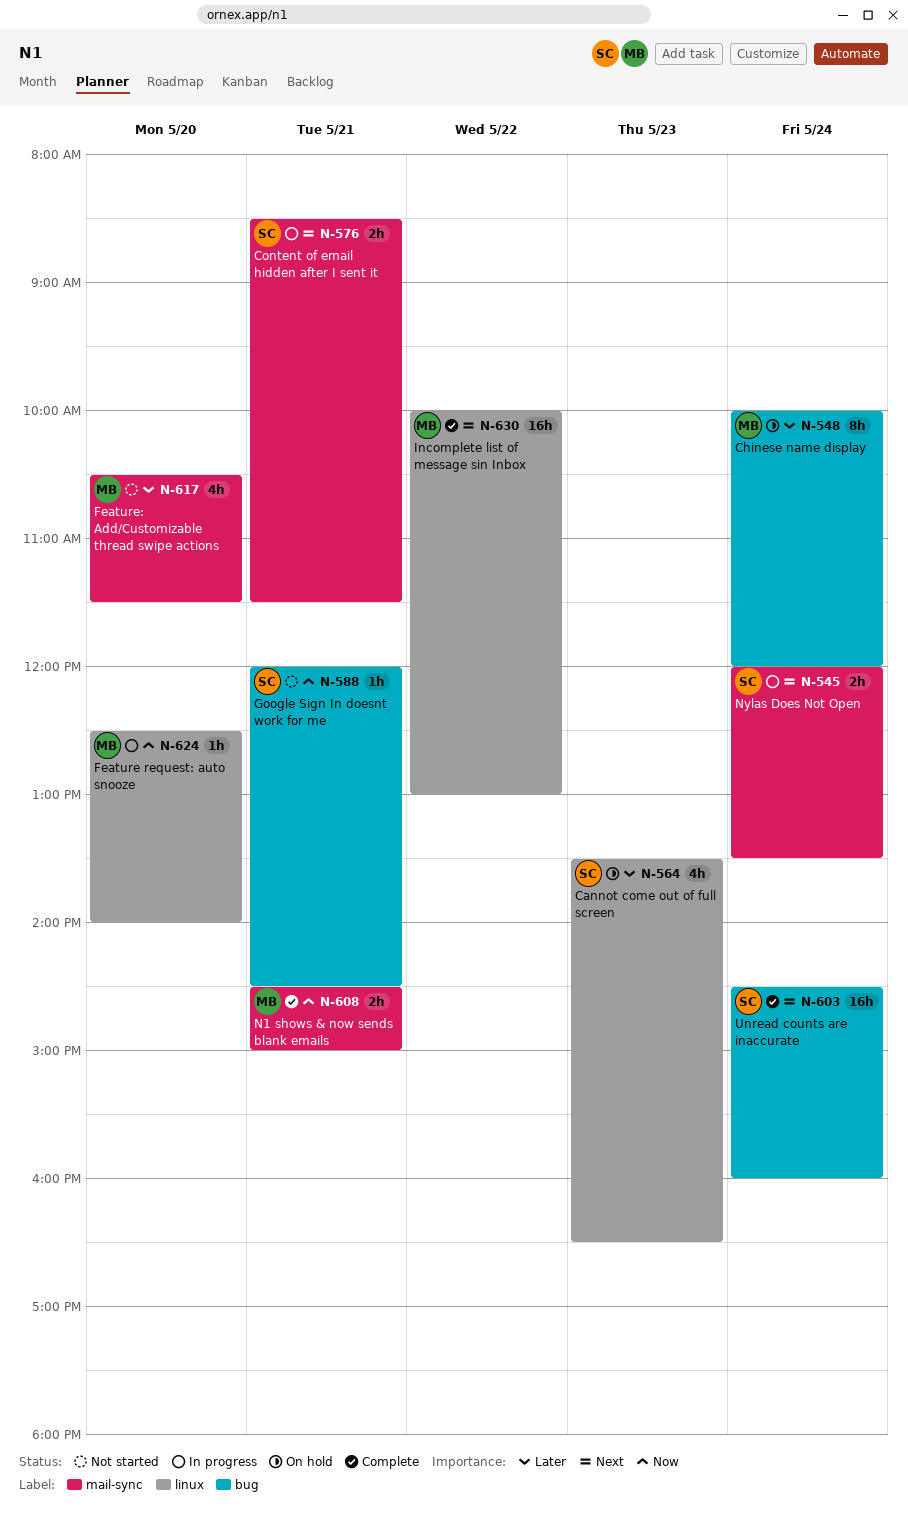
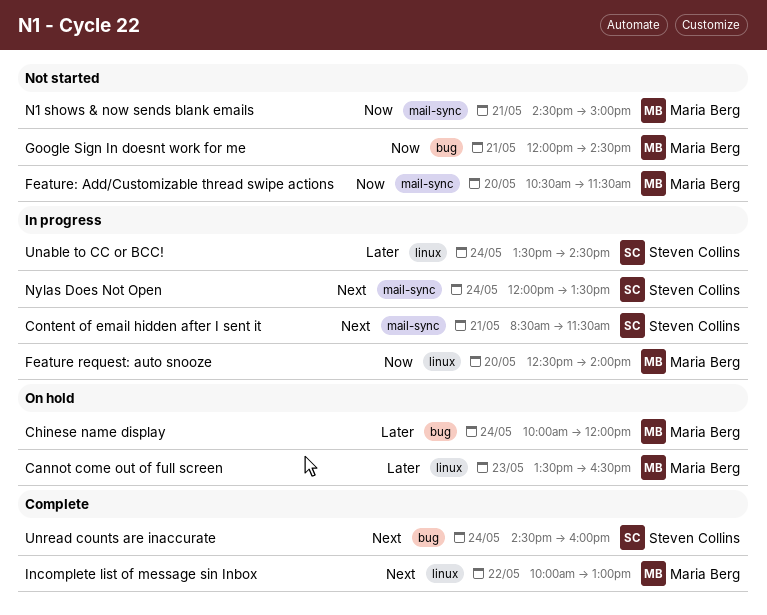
Cannot come out of full screen, owner: Steven Collins -> Maria Berg
Feature: Add/Customizable thread swipe actions, priority: Later -> Now
Google Sign In doesnt work for me, owner: Steven Collins -> Maria Berg
N1 shows & now sends blank emails, status: Complete -> Not started
Unable to CC or BCC!: none -> present

